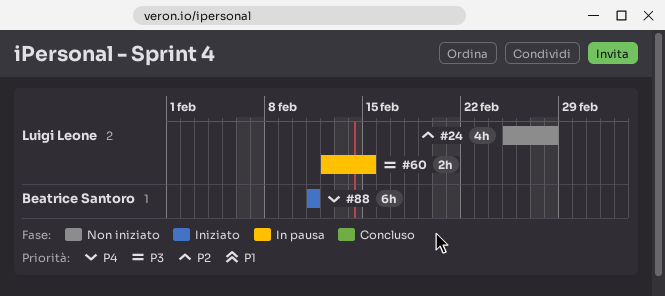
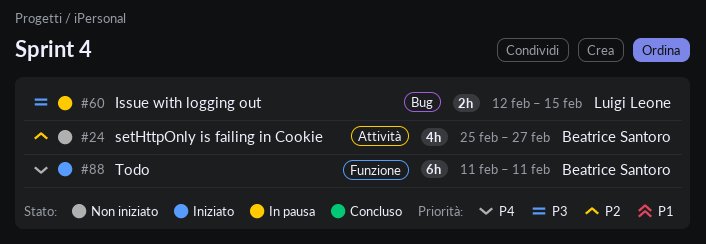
#24, owner: Luigi Leone -> Beatrice Santoro
#24, due: Feb 28 -> Feb 27

